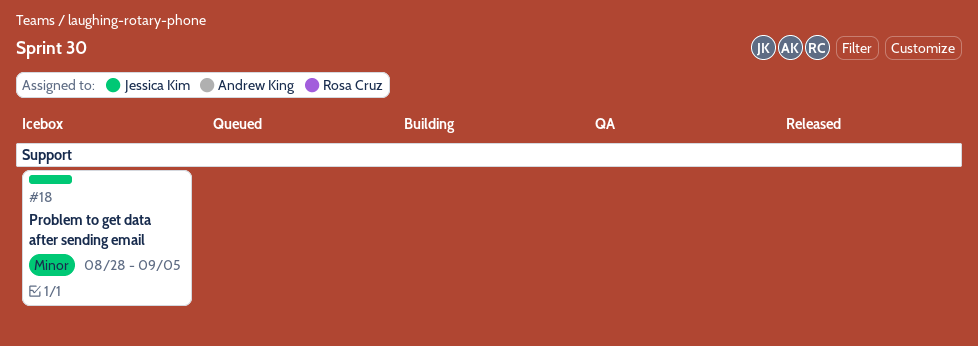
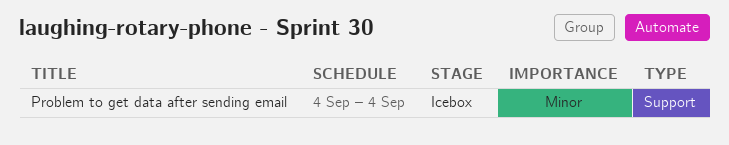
Problem to get data after sending email, start: Aug 28 -> Sep 4
Problem to get data after sending email, due: Sep 5 -> Sep 4

